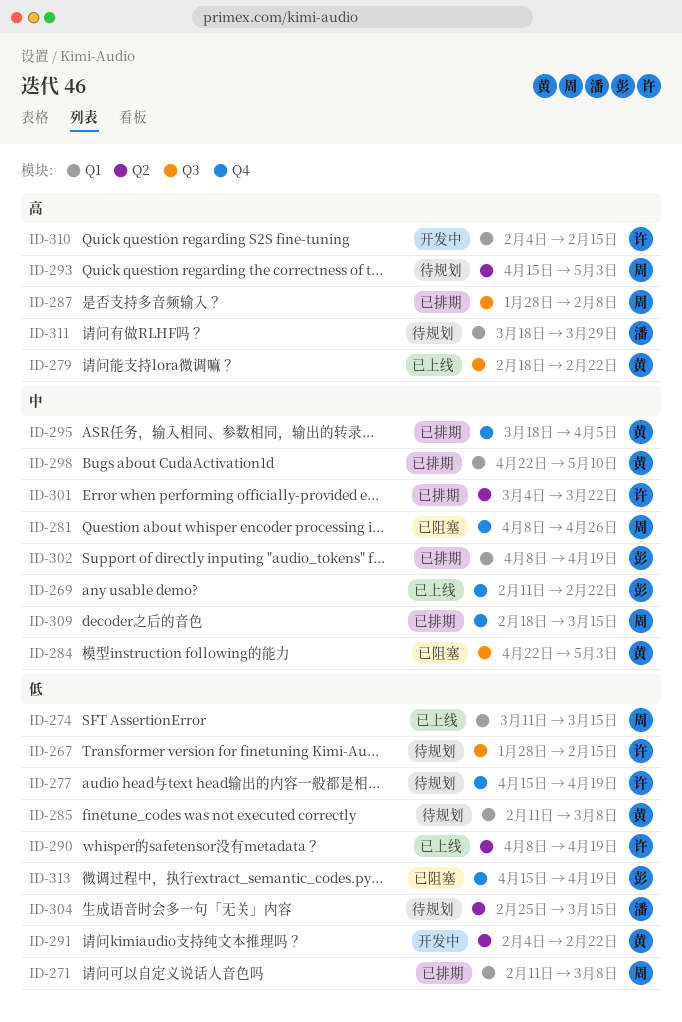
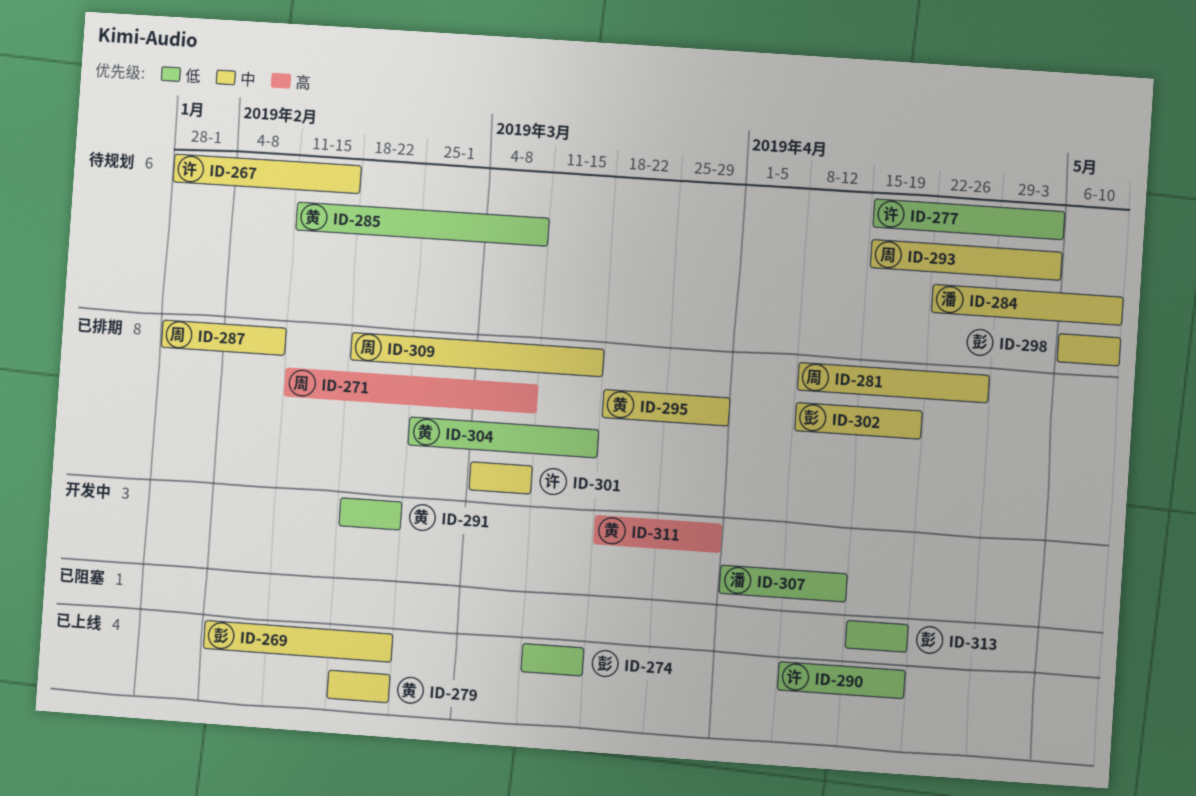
ID-267, priority: 低 -> 中
ID-269, start: Feb 11 -> Feb 4
ID-271, priority: 低 -> 高
ID-274, owner: 周 -> 彭
ID-277, due: Apr 19 -> May 3
ID-279, priority: 高 -> 中
ID-281, status: 已阻塞 -> 已排期
ID-284, status: 已阻塞 -> 待规划
ID-284, owner: 黄 -> 潘
ID-284, due: May 3 -> May 10
ID-287, priority: 高 -> 中
ID-291, start: Feb 4 -> Feb 18
ID-293, priority: 高 -> 中
ID-295, due: Apr 5 -> Mar 29
ID-298, status: 已排期 -> 待规划
ID-298, owner: 黄 -> 彭
ID-298, start: Apr 22 -> May 6
ID-301, due: Mar 22 -> Mar 8
ID-304, status: 待规划 -> 已排期
ID-304, owner: 潘 -> 黄
ID-307: none -> present
ID-310: present -> none
ID-311, status: 待规划 -> 开发中
ID-311, owner: 潘 -> 黄

